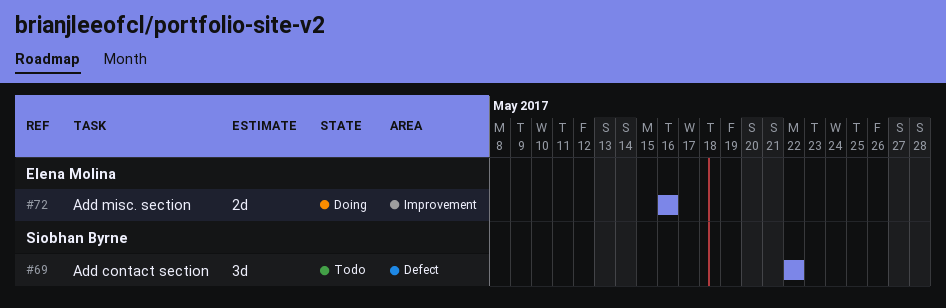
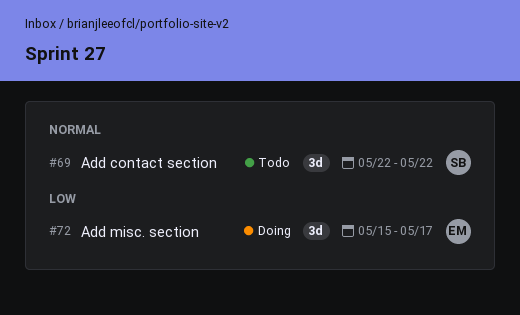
#72, estimate: 2d -> 3d
#72, start: May 16 -> May 15
#72, due: May 16 -> May 17

